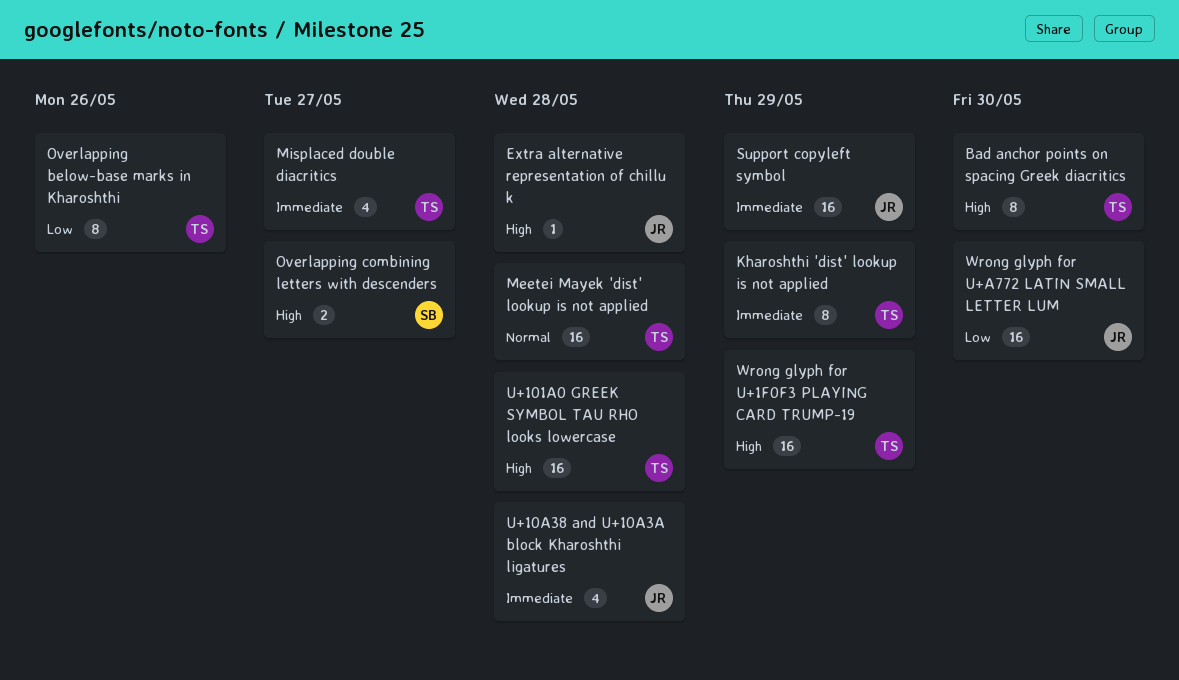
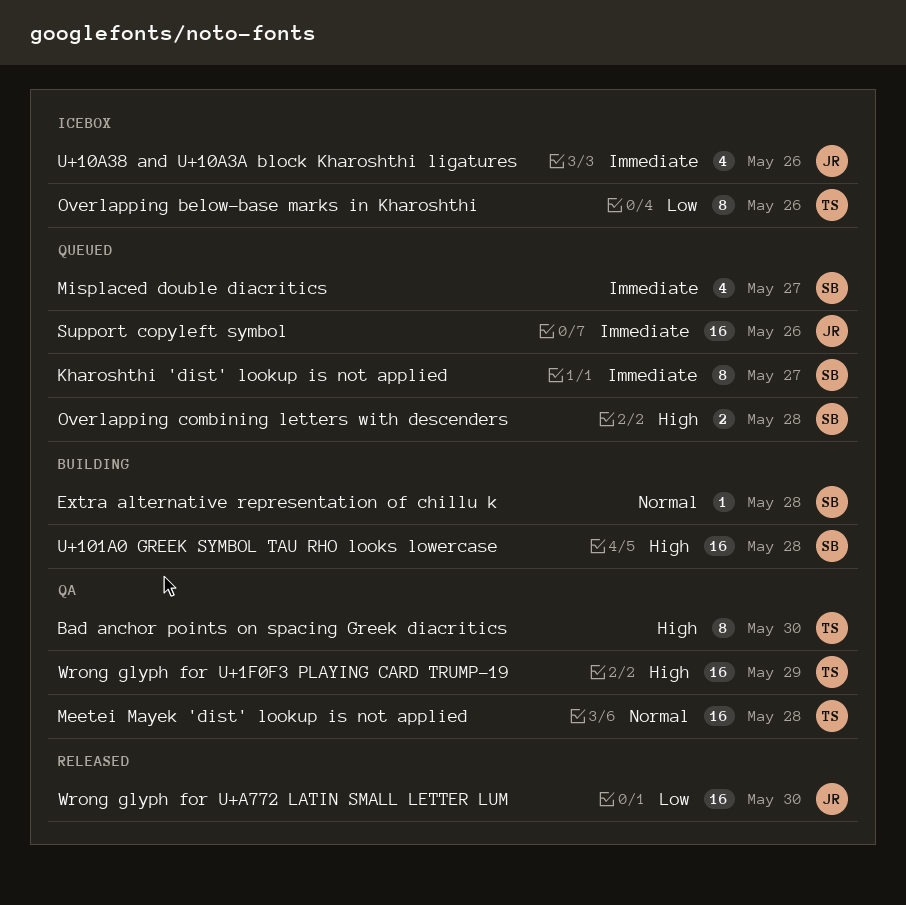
Extra alternative representation of chillu k, owner: JR -> SB
Extra alternative representation of chillu k, priority: High -> Normal
Kharoshthi 'dist' lookup is not applied, owner: TS -> SB
Kharoshthi 'dist' lookup is not applied, due: May 29 -> May 27
Misplaced double diacritics, owner: TS -> SB
Overlapping combining letters with descenders, due: May 27 -> May 28
Support copyleft symbol, due: May 29 -> May 26
U+101A0 GREEK SYMBOL TAU RHO looks lowercase, owner: TS -> SB
U+10A38 and U+10A3A block Kharoshthi ligatures, due: May 28 -> May 26

